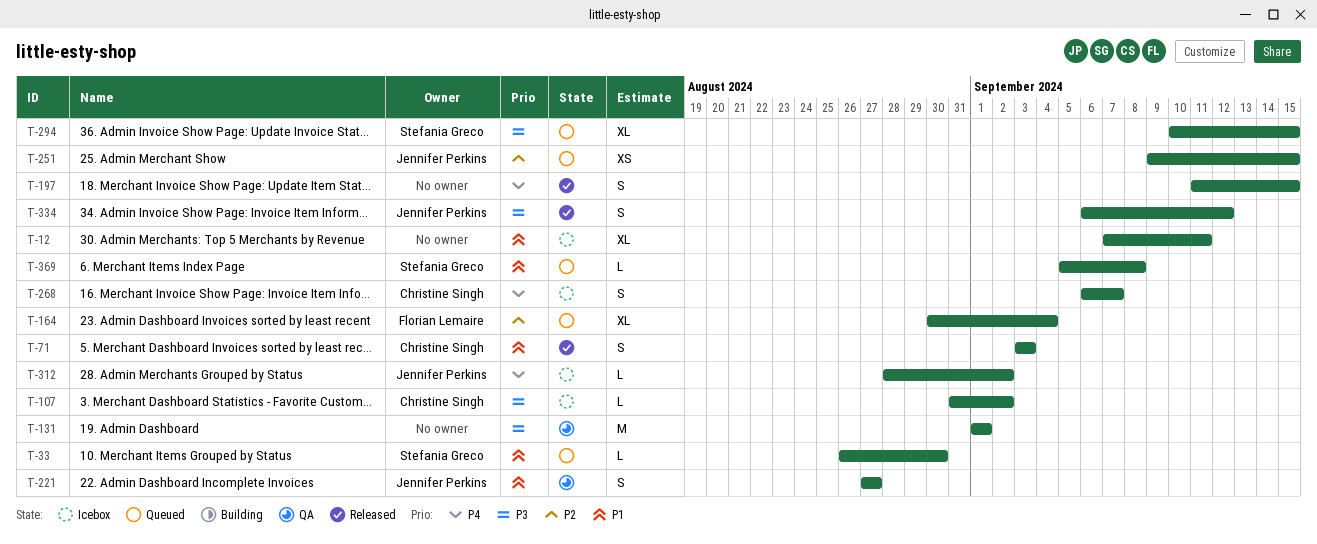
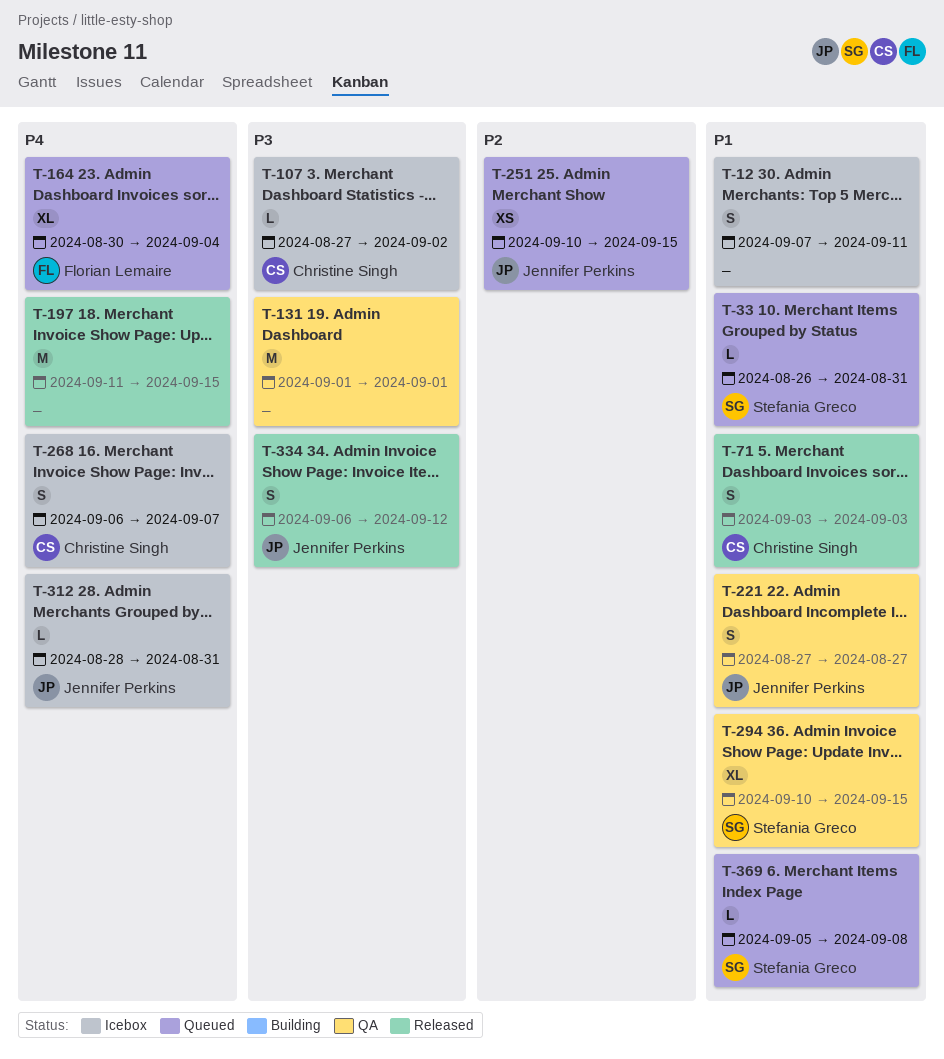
T-12, estimate: XL -> S
T-33, due: Aug 30 -> Aug 31
T-107, start: Aug 31 -> Aug 27
T-164, priority: P2 -> P4
T-197, estimate: S -> M
T-251, start: Sep 9 -> Sep 10
T-294, status: Queued -> QA
T-294, priority: P3 -> P1
T-312, due: Sep 2 -> Aug 31

